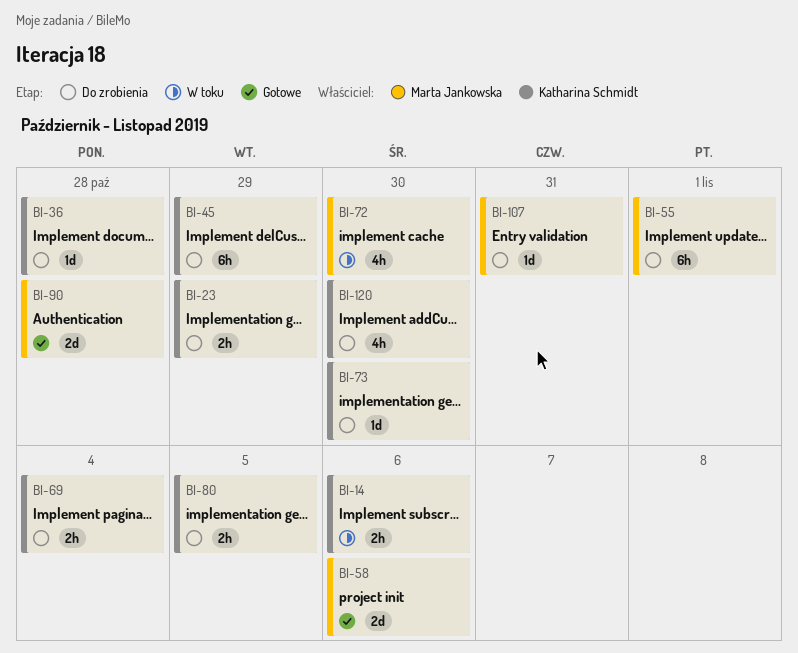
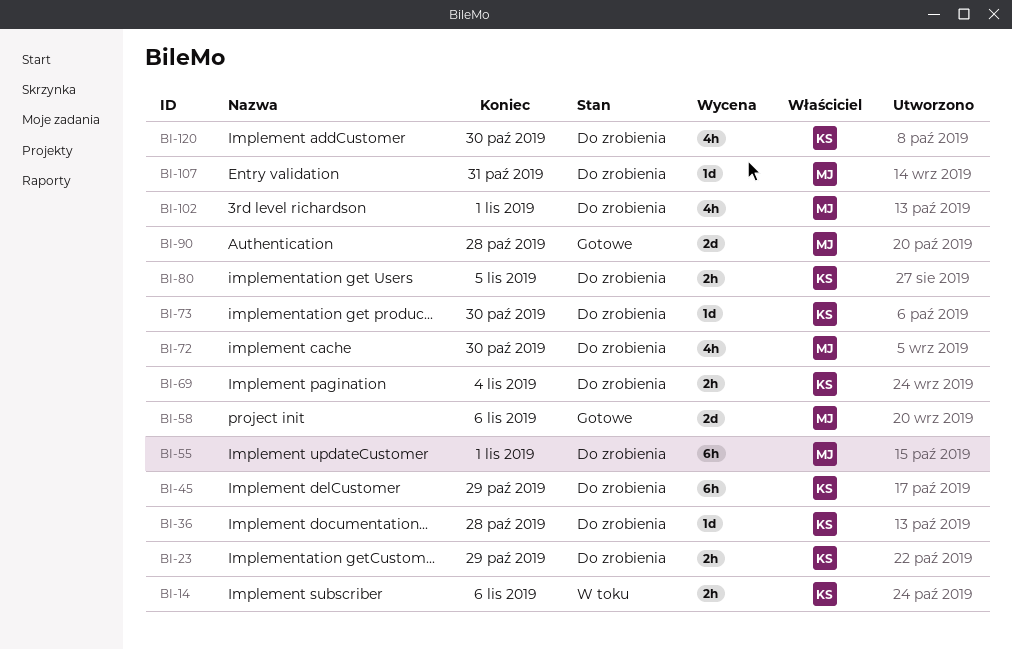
BI-72, status: W toku -> Do zrobienia
BI-102: none -> present

